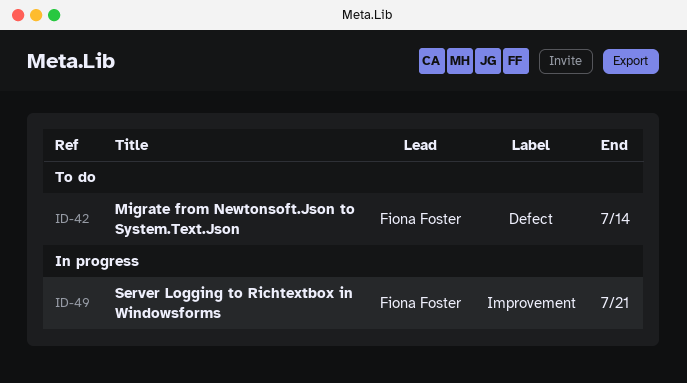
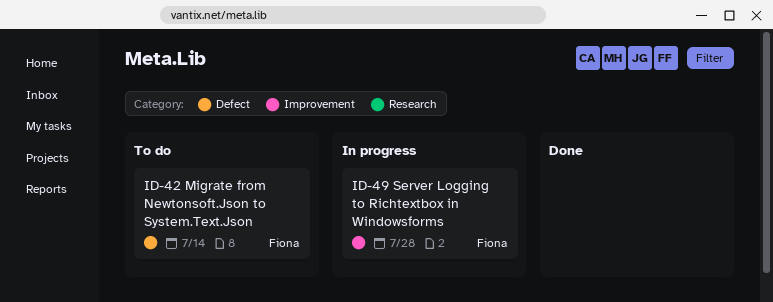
ID-49, due: Jul 21 -> Jul 28

